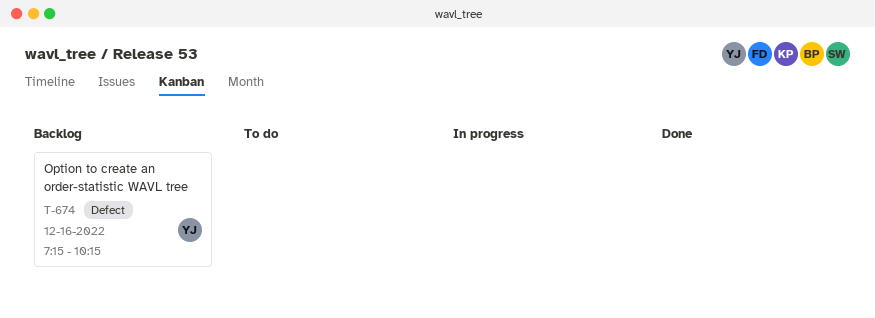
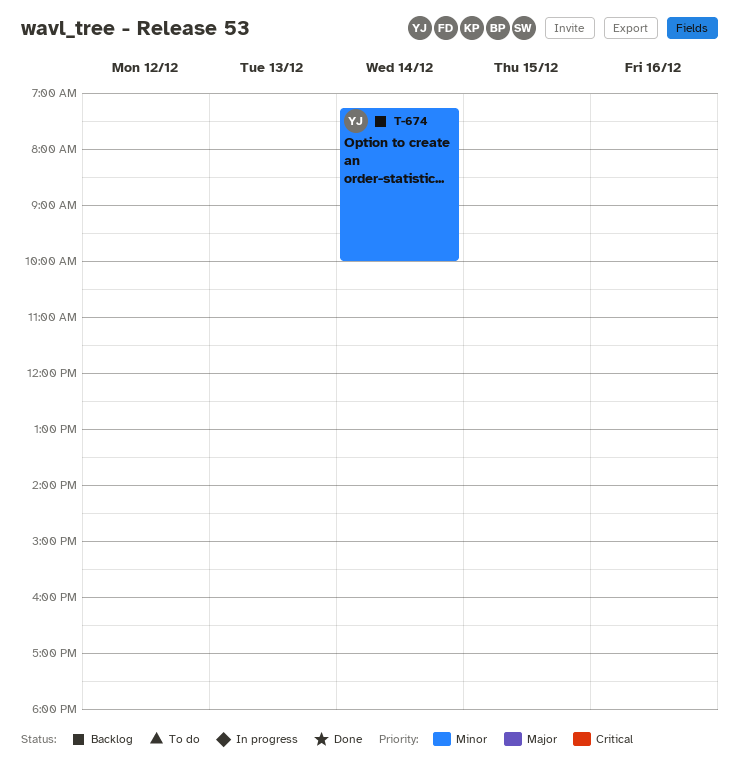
T-674, day: Dec 16 -> Dec 14
T-674, ends: 10:15 -> 10:00

